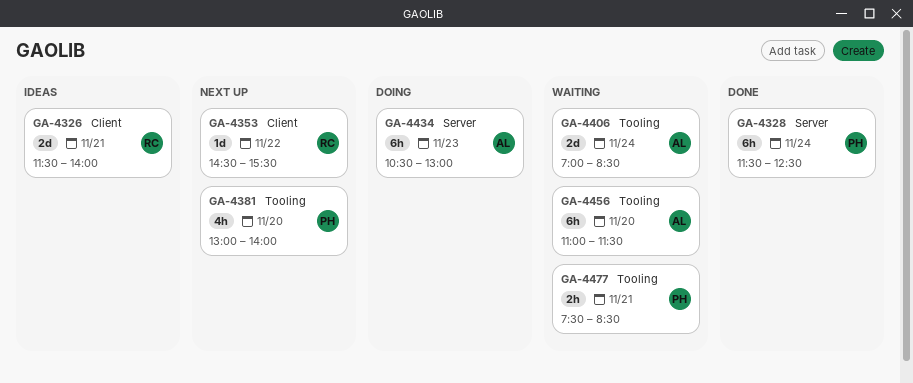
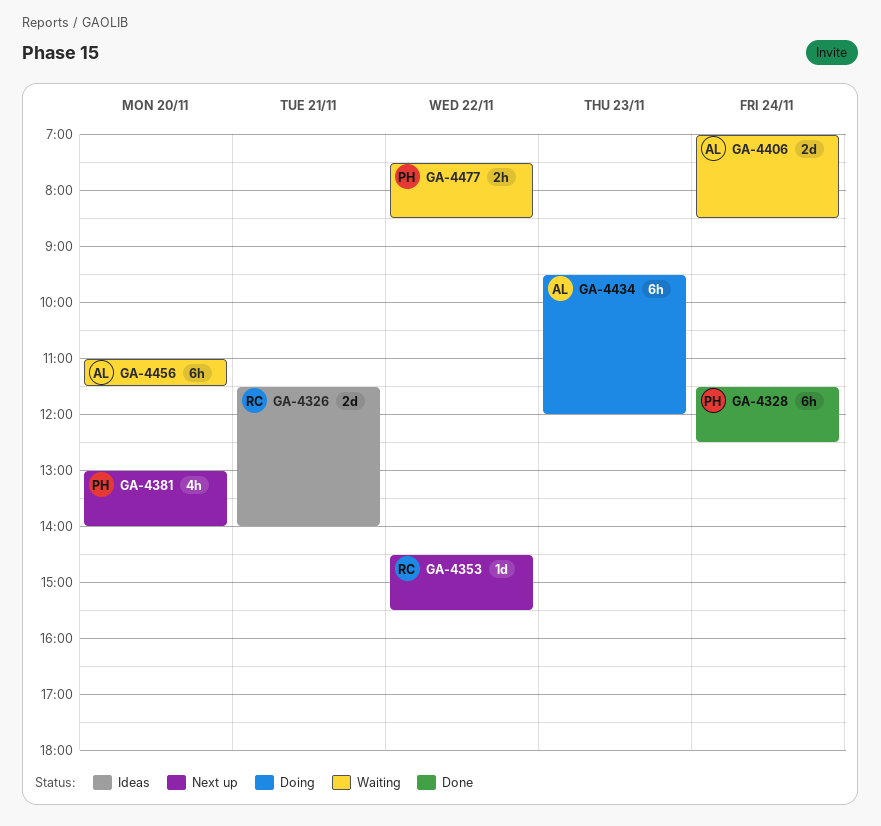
GA-4434, begins: 10:30 -> 09:30
GA-4434, ends: 13:00 -> 12:00
GA-4477, day: Nov 21 -> Nov 22

